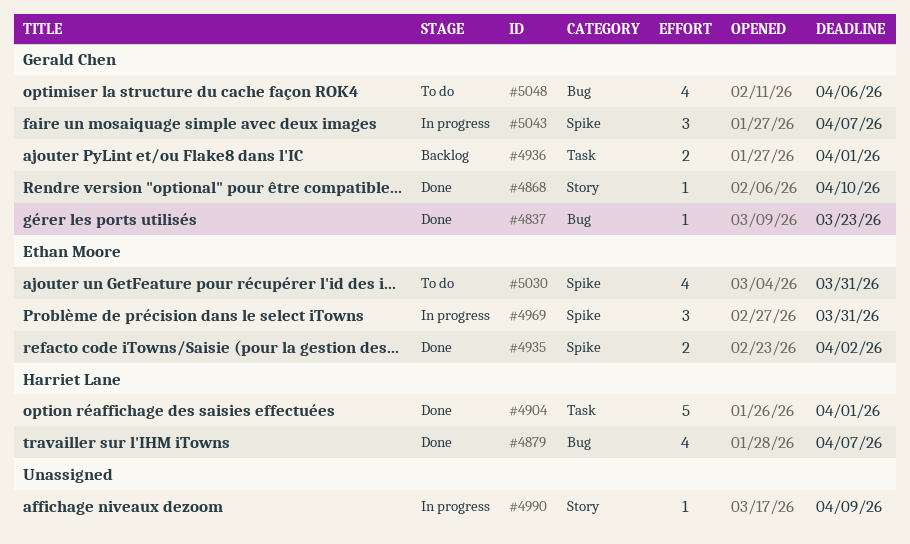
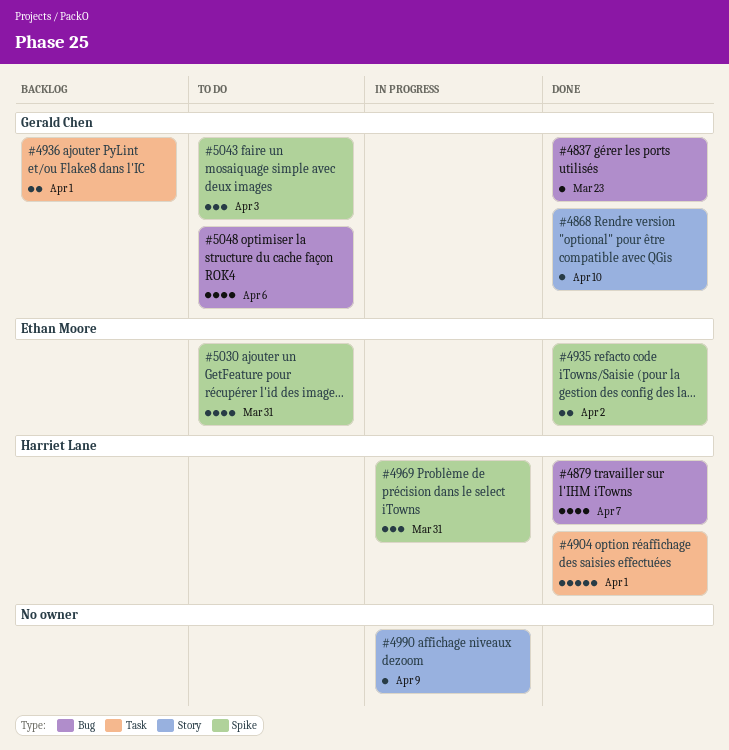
#4969, owner: Ethan Moore -> Harriet Lane
#5043, status: In progress -> To do
#5043, due: Apr 7 -> Apr 3

